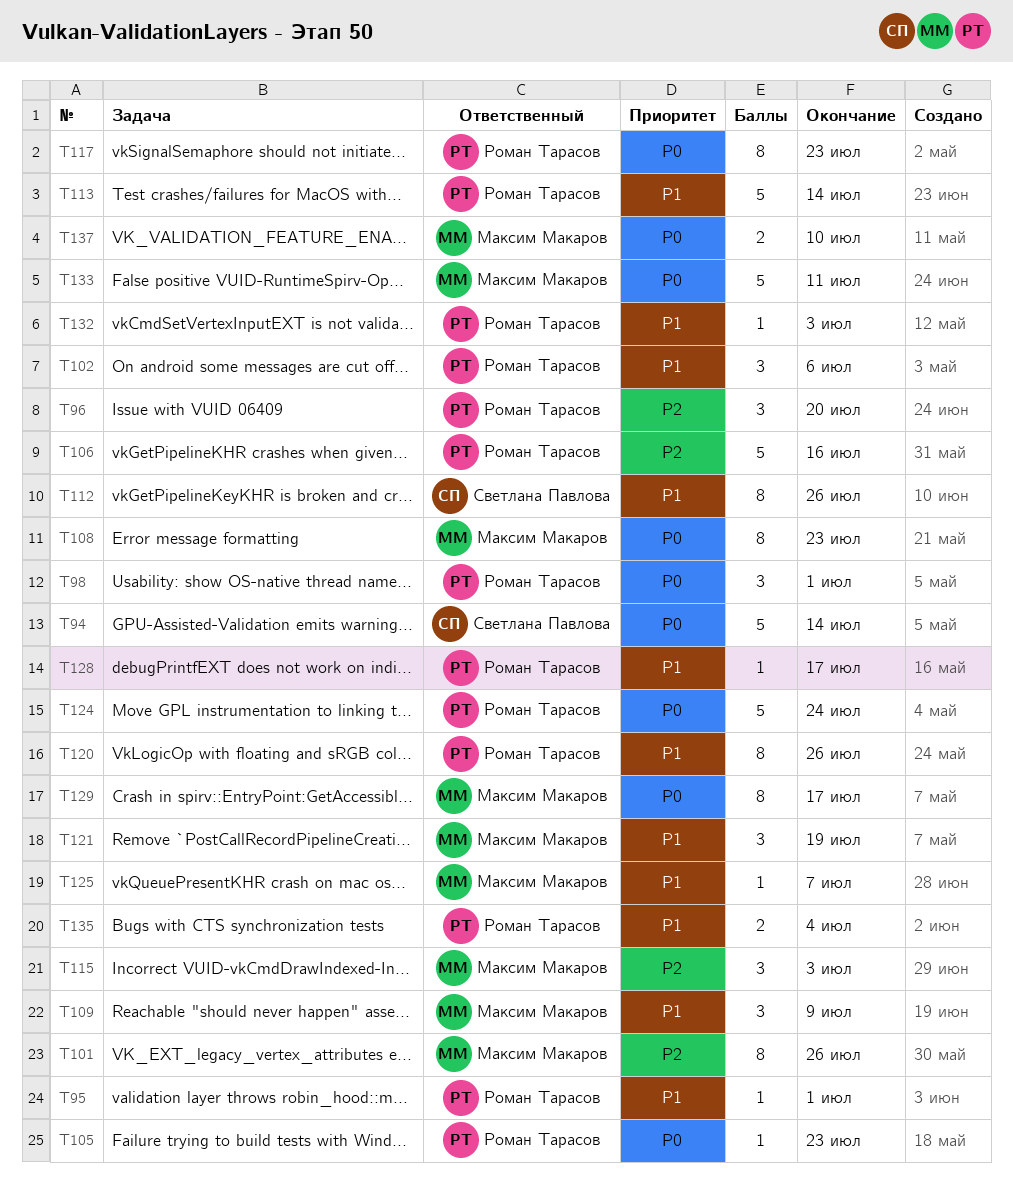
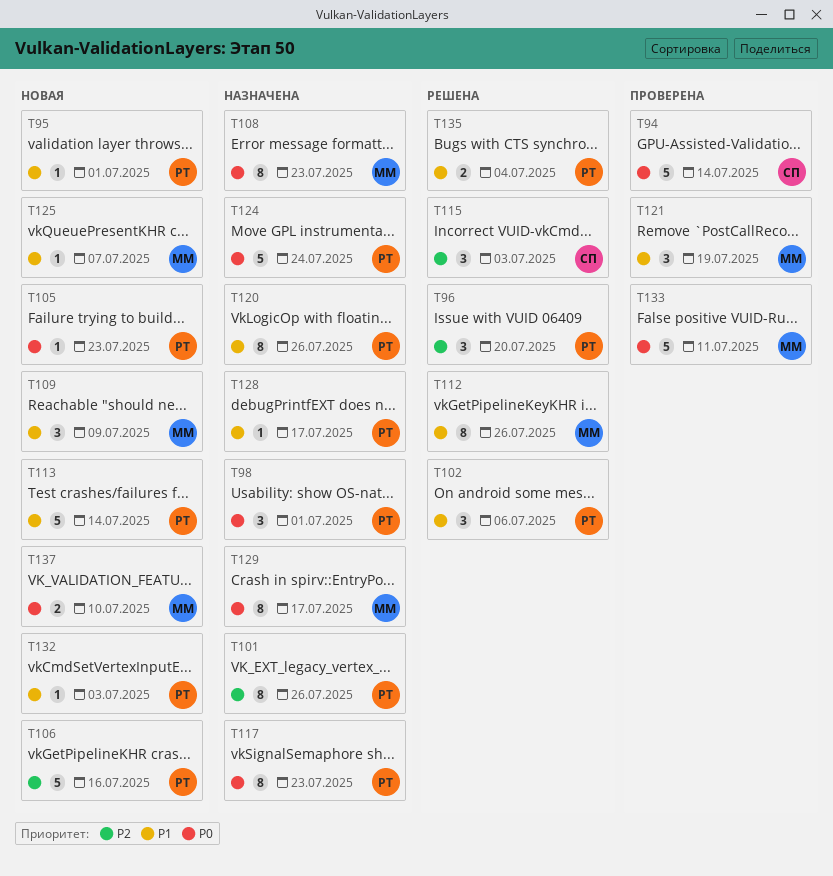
T101, owner: Максим Макаров -> Роман Тарасов
T112, owner: Светлана Павлова -> Максим Макаров
T115, owner: Максим Макаров -> Светлана Павлова

